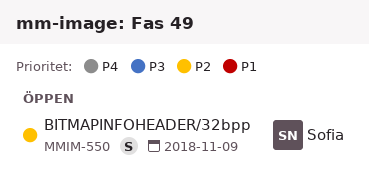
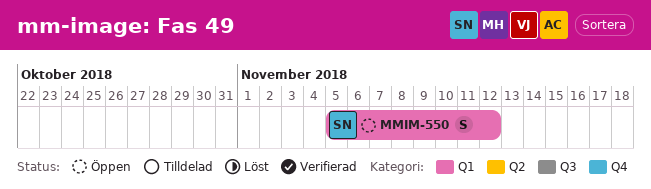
MMIM-550, due: Nov 9 -> Nov 12

